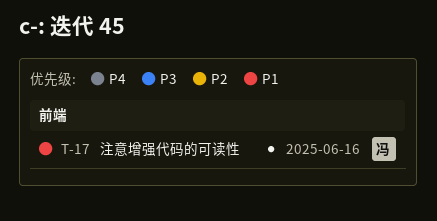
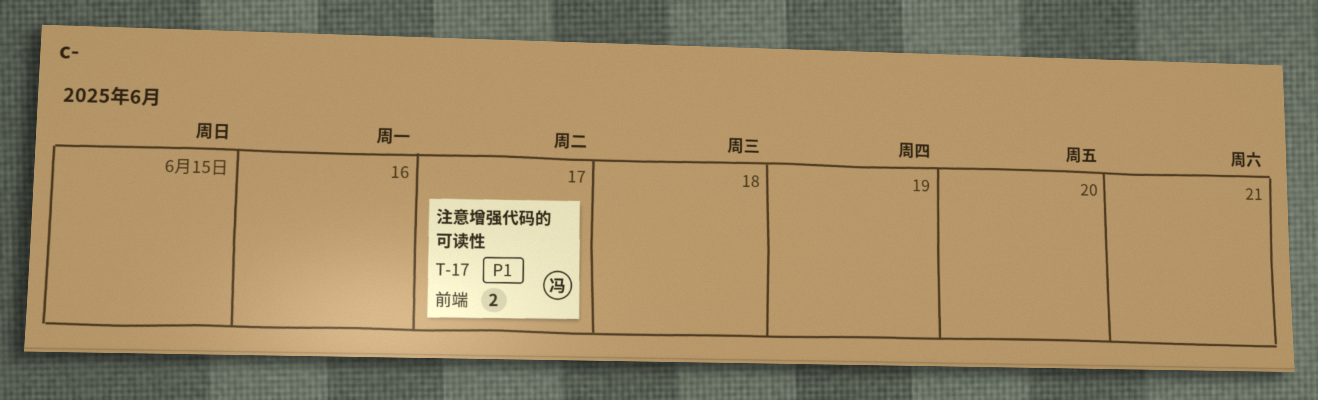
T-17, estimate: 1 -> 2
T-17, due: Jun 16 -> Jun 17

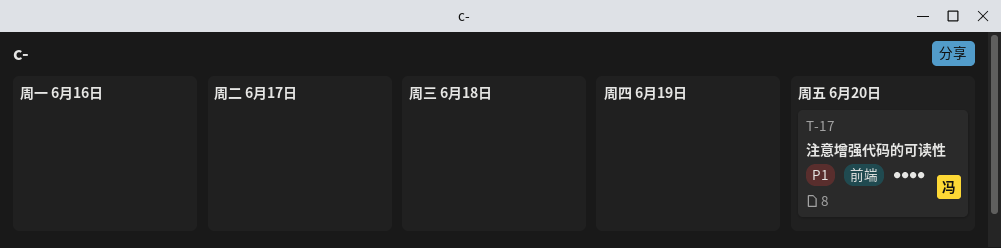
T-17, estimate: 2 -> 4
T-17, due: Jun 17 -> Jun 20

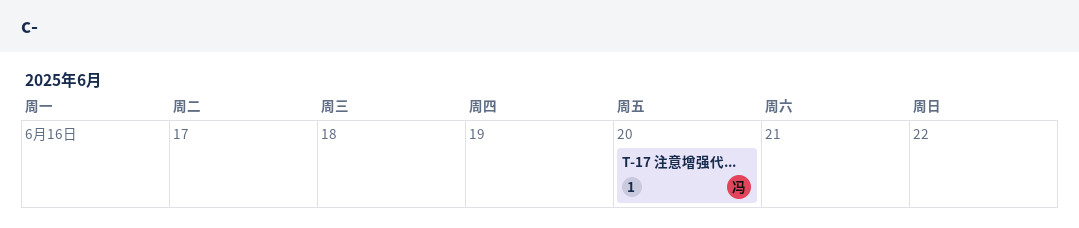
T-17, estimate: 4 -> 1

